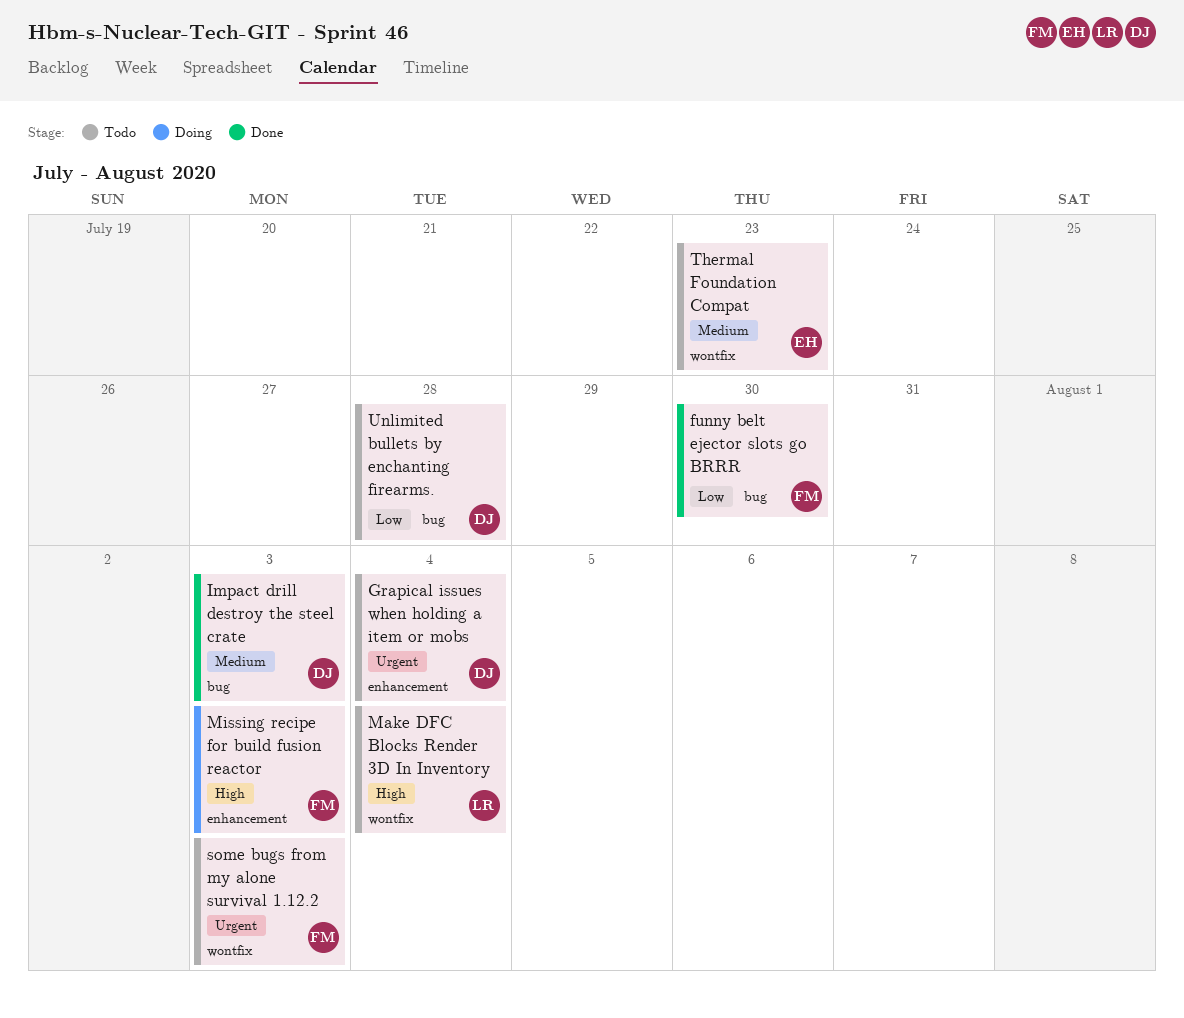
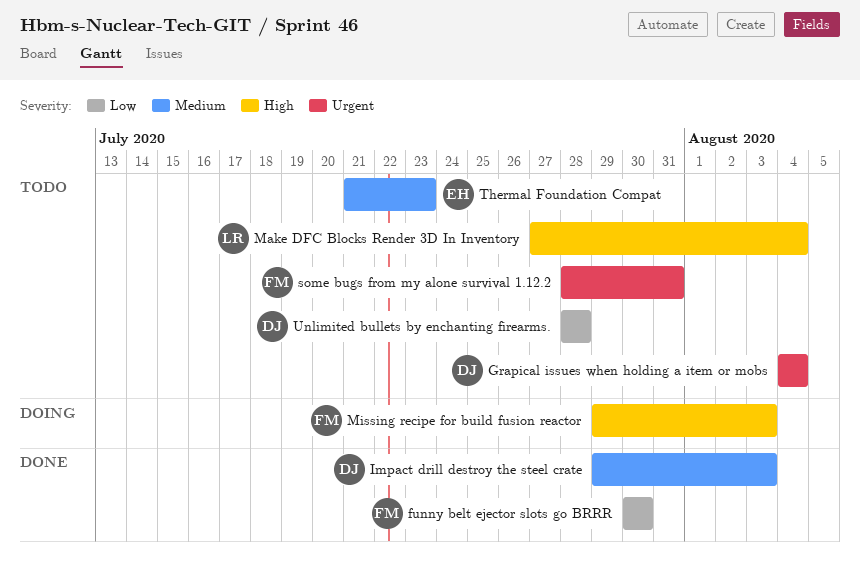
some bugs from my alone survival 1.12.2, due: Aug 3 -> Jul 31

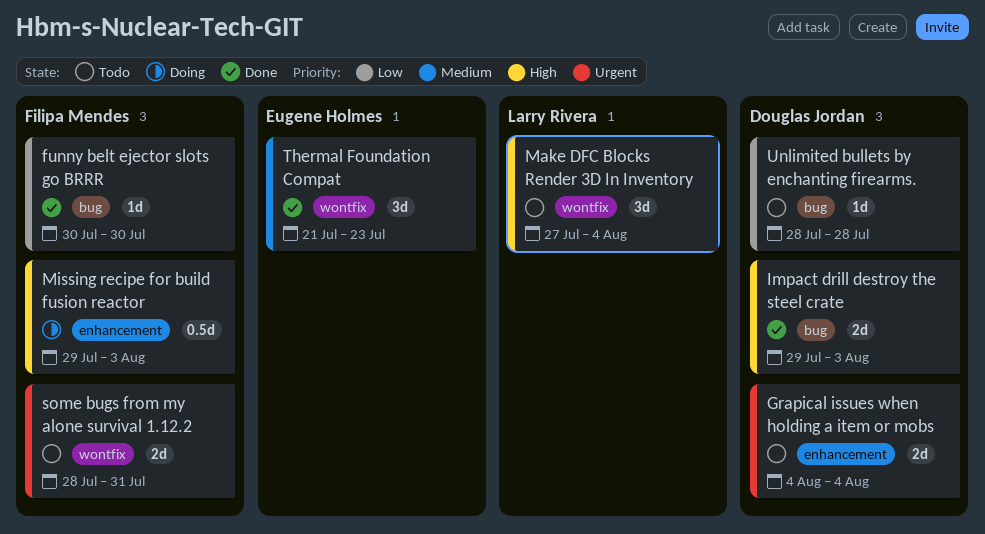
Impact drill destroy the steel crate, priority: Medium -> High
Thermal Foundation Compat, status: Todo -> Done

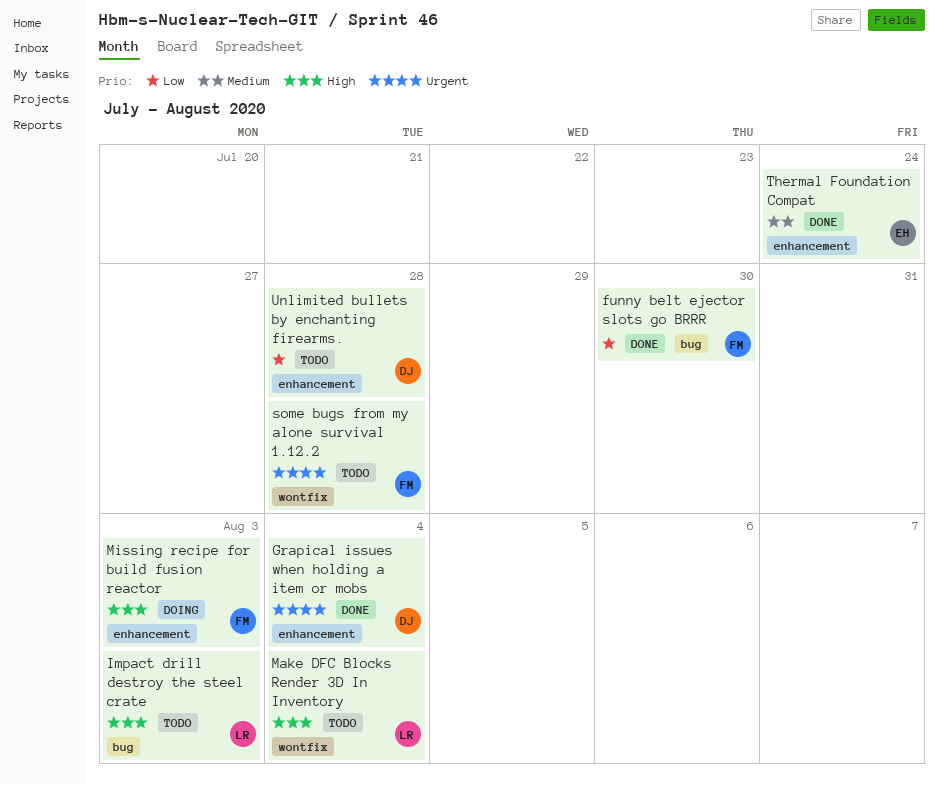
Grapical issues when holding a item or mobs, status: Todo -> Done
Impact drill destroy the steel crate, status: Done -> Todo
Impact drill destroy the steel crate, owner: Douglas Jordan -> Larry Rivera
some bugs from my alone survival 1.12.2, due: Jul 31 -> Jul 28
Thermal Foundation Compat, label: wontfix -> enhancement
Thermal Foundation Compat, due: Jul 23 -> Jul 24
Unlimited bullets by enchanting firearms., label: bug -> enhancement

